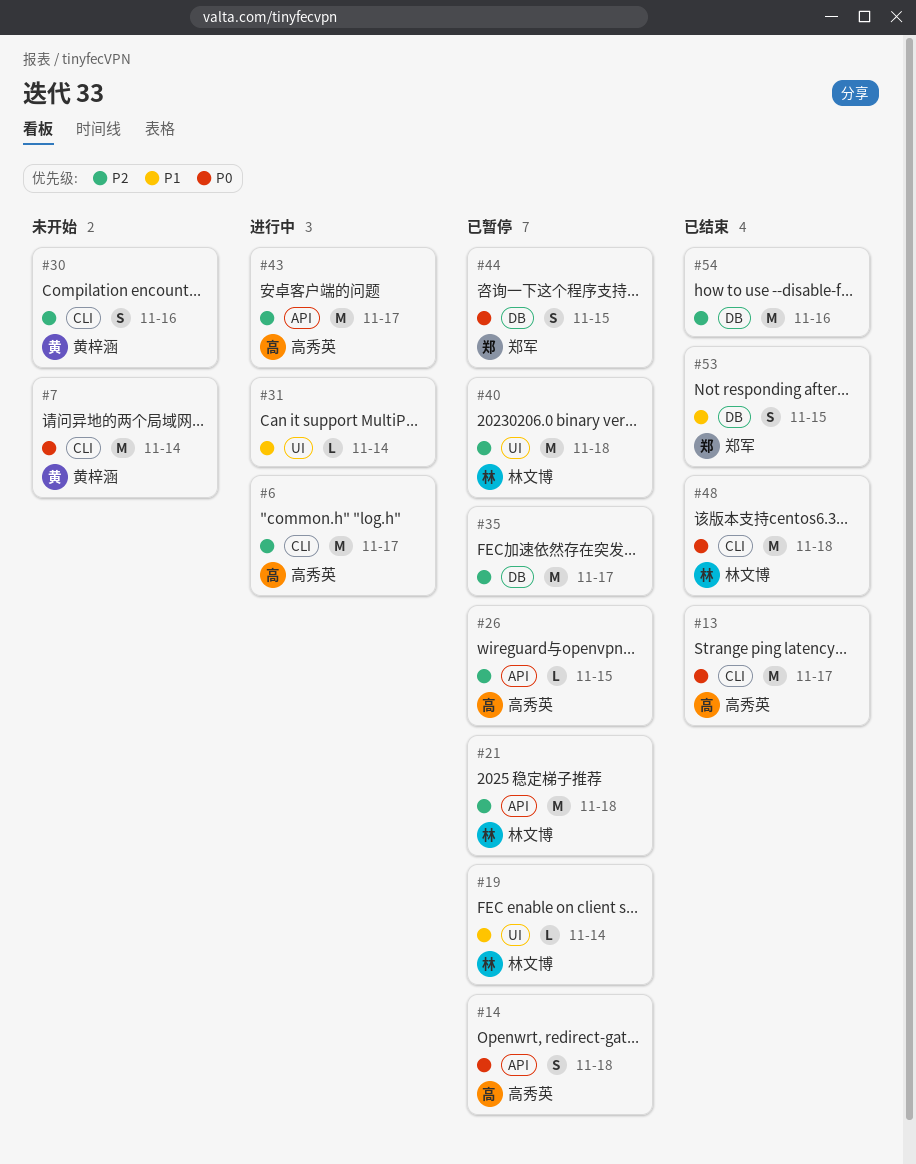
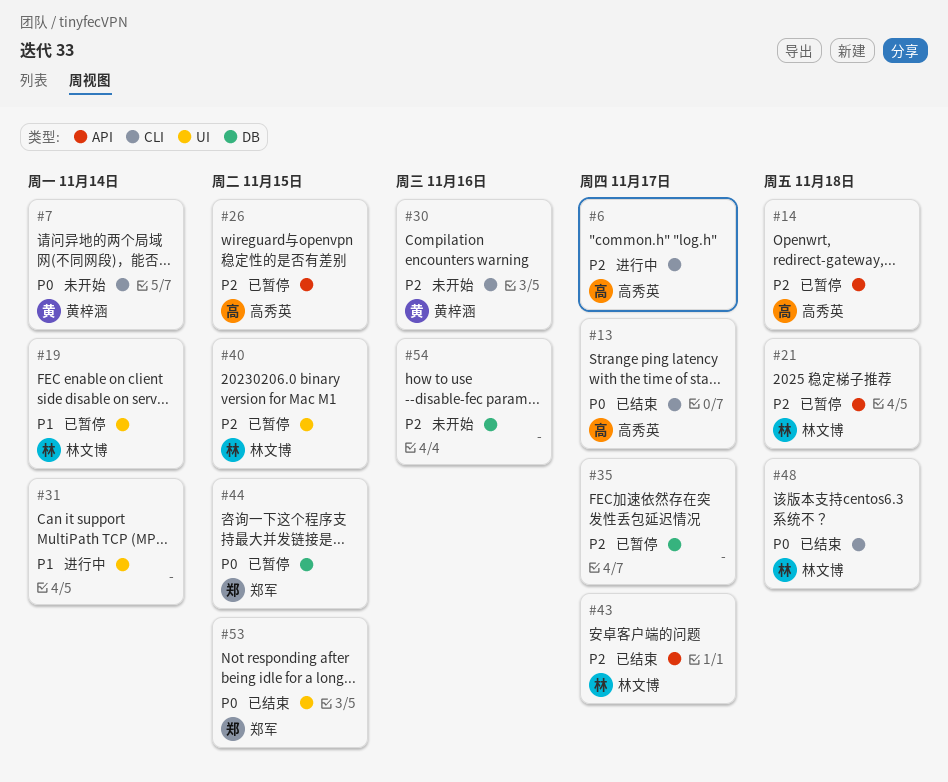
#14, priority: P0 -> P2
#40, due: Nov 18 -> Nov 15
#43, status: 进行中 -> 已结束
#43, owner: 高秀英 -> 林文博
#53, priority: P1 -> P0
#53, label: DB -> UI
#54, status: 已结束 -> 未开始

